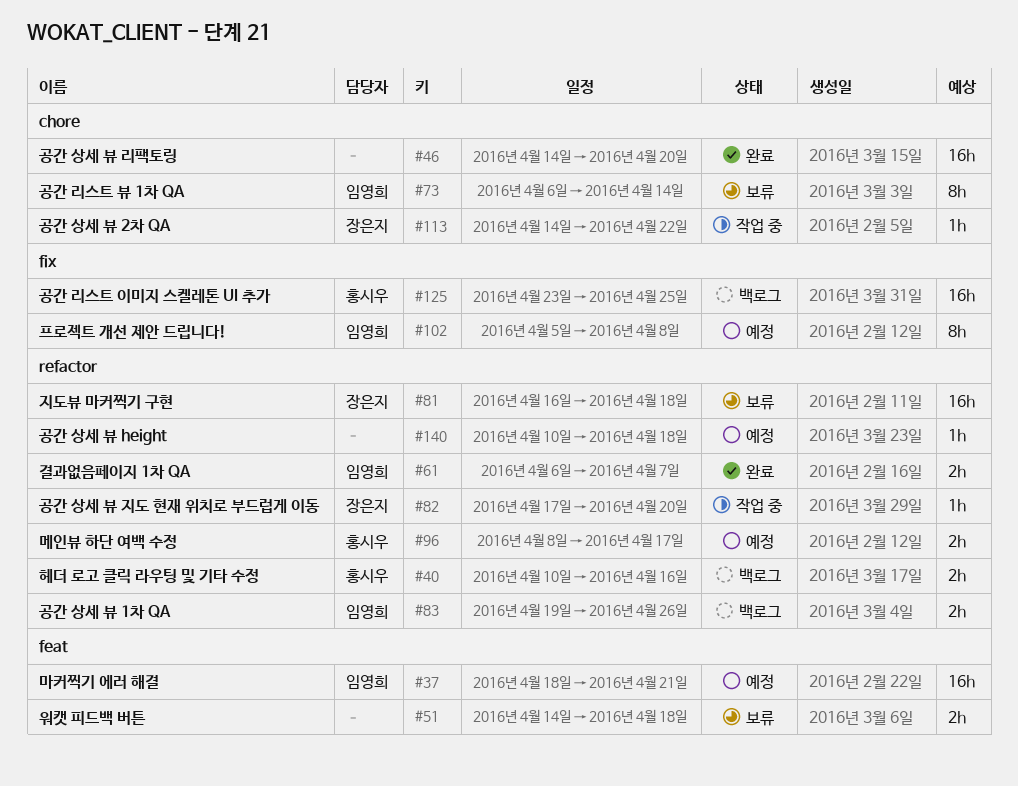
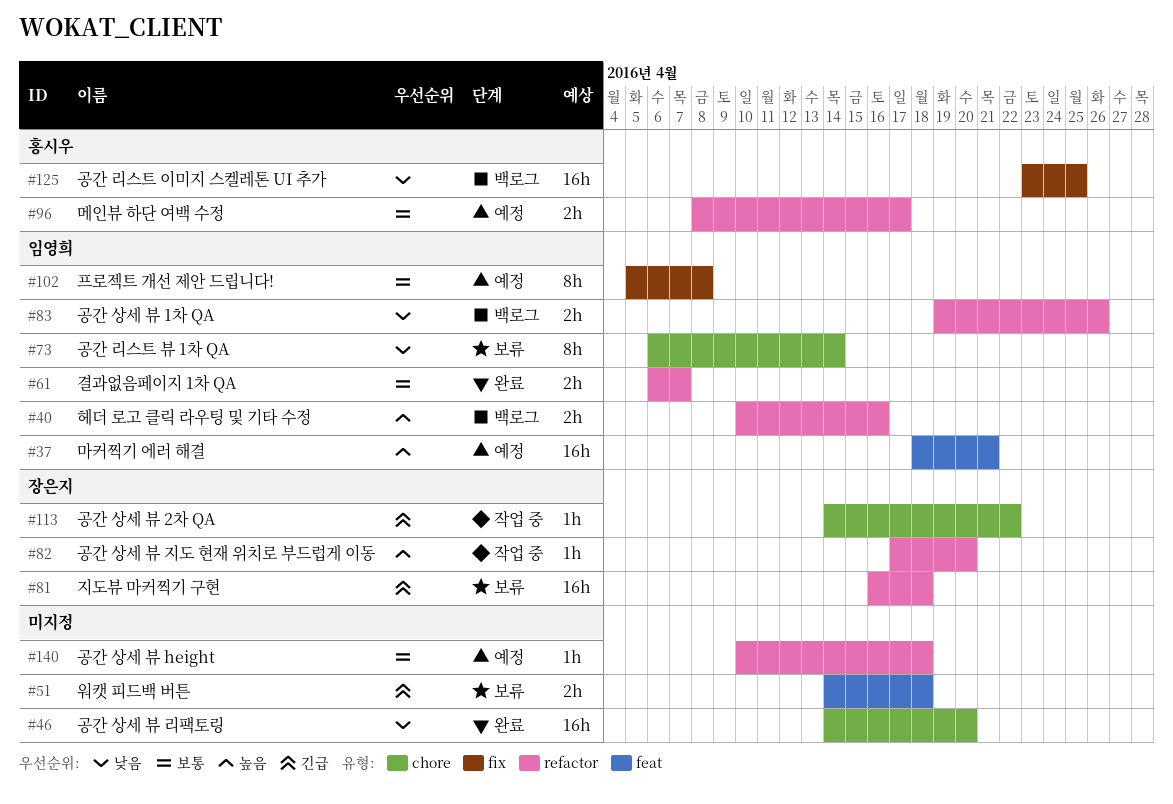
#40, owner: 홍시우 -> 임영희

